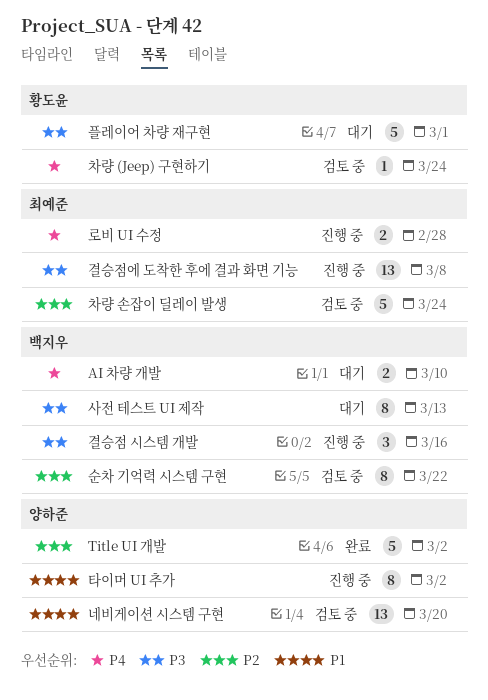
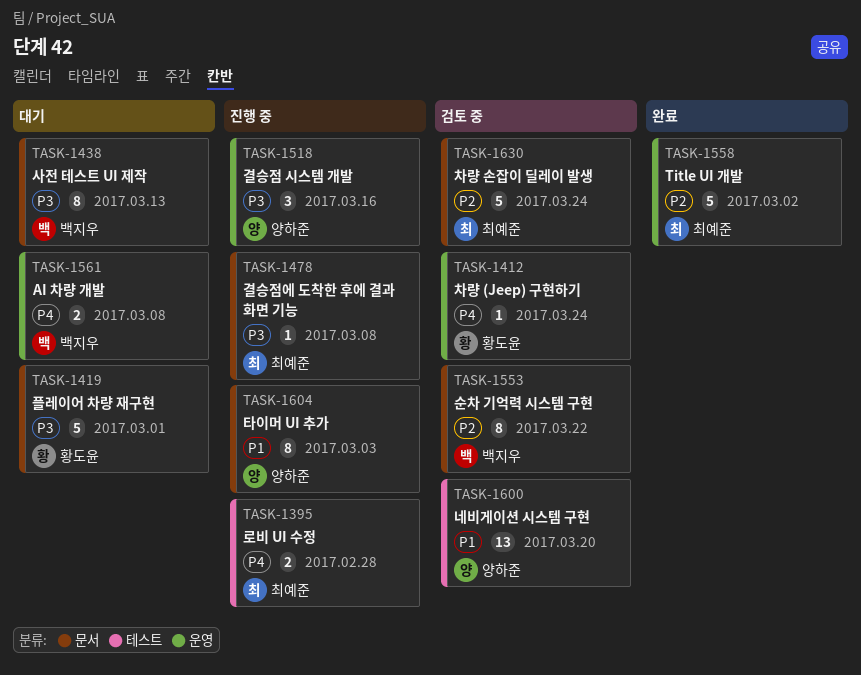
AI 차량 개발, due: Mar 10 -> Mar 8
Title UI 개발, owner: 양하준 -> 최예준
결승점 시스템 개발, owner: 백지우 -> 양하준
결승점에 도착한 후에 결과 화면 기능, estimate: 13 -> 1
타이머 UI 추가, due: Mar 2 -> Mar 3

